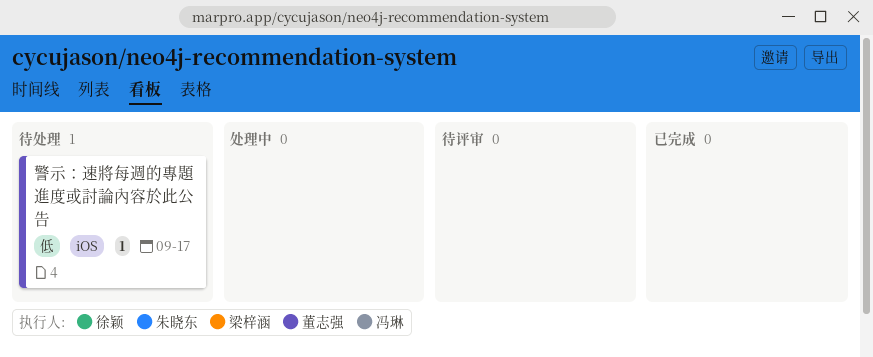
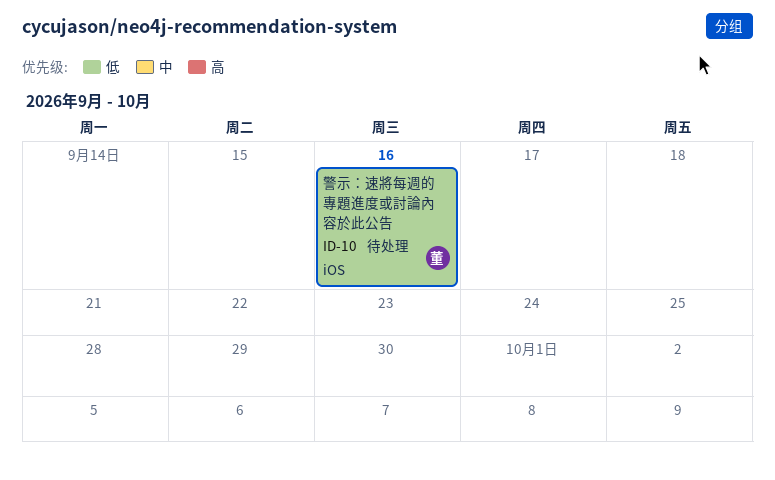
警示：速將每週的專題進度或討論內容於此公告, due: Sep 17 -> Sep 16

